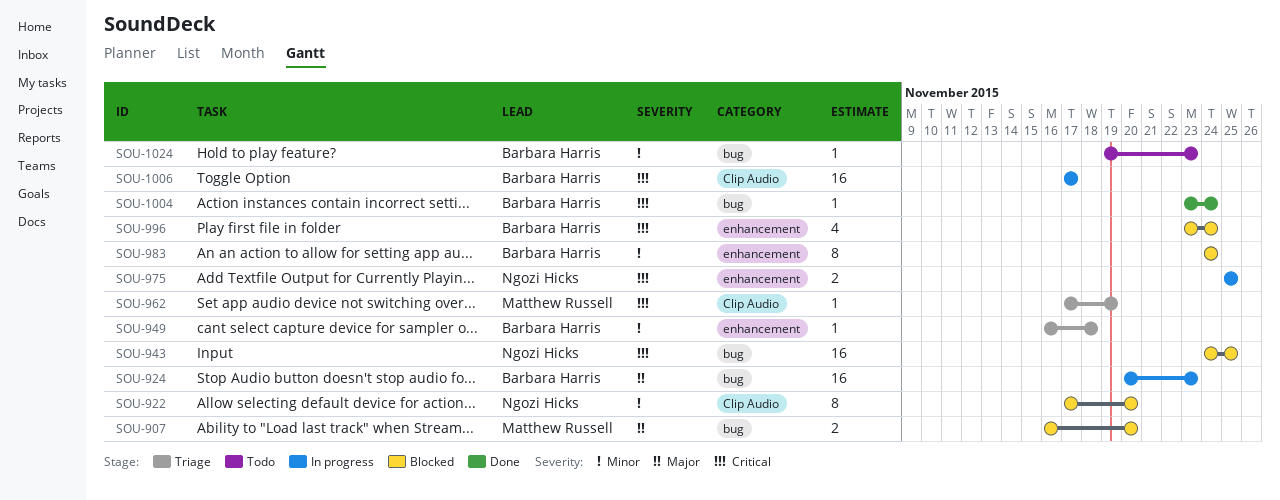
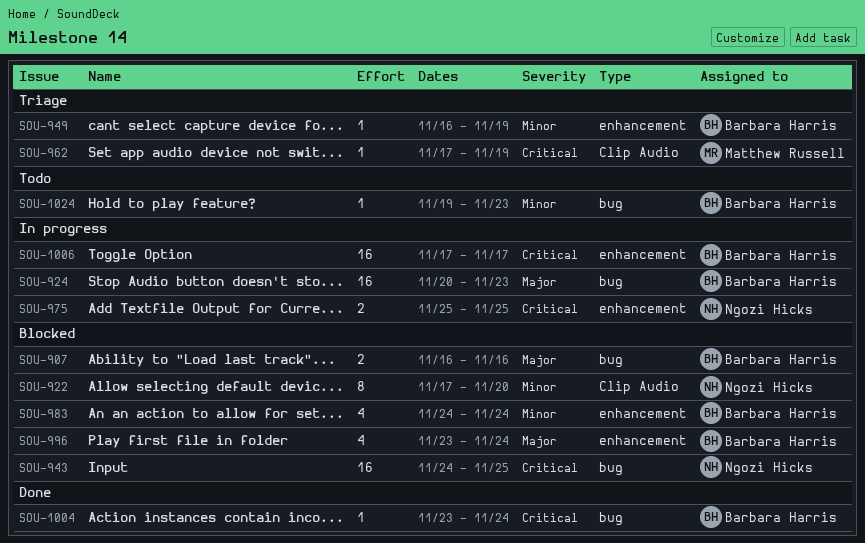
SOU-907, owner: Matthew Russell -> Barbara Harris
SOU-907, due: Nov 20 -> Nov 16
SOU-949, due: Nov 18 -> Nov 19
SOU-983, estimate: 8 -> 4
SOU-996, priority: Critical -> Major
SOU-1006, label: Clip Audio -> enhancement

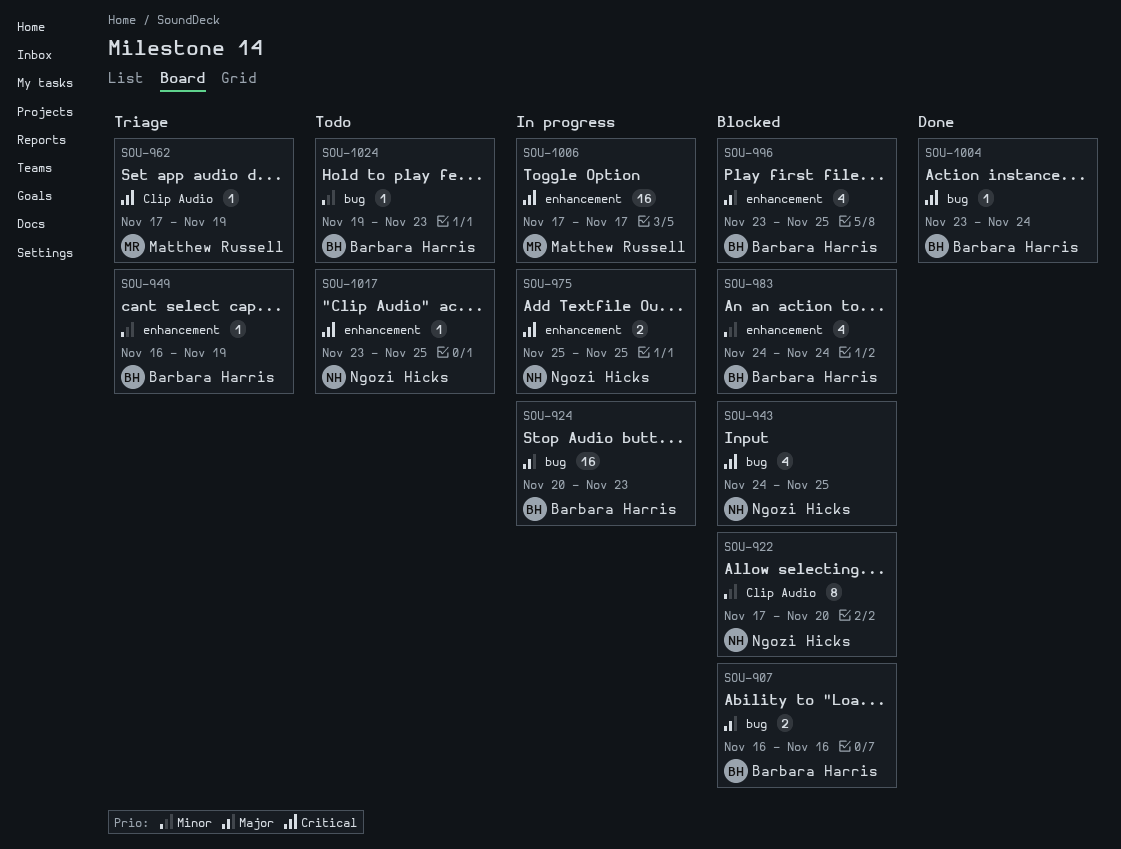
SOU-943, estimate: 16 -> 4
SOU-996, due: Nov 24 -> Nov 25
SOU-1006, owner: Barbara Harris -> Matthew Russell
SOU-1017: none -> present

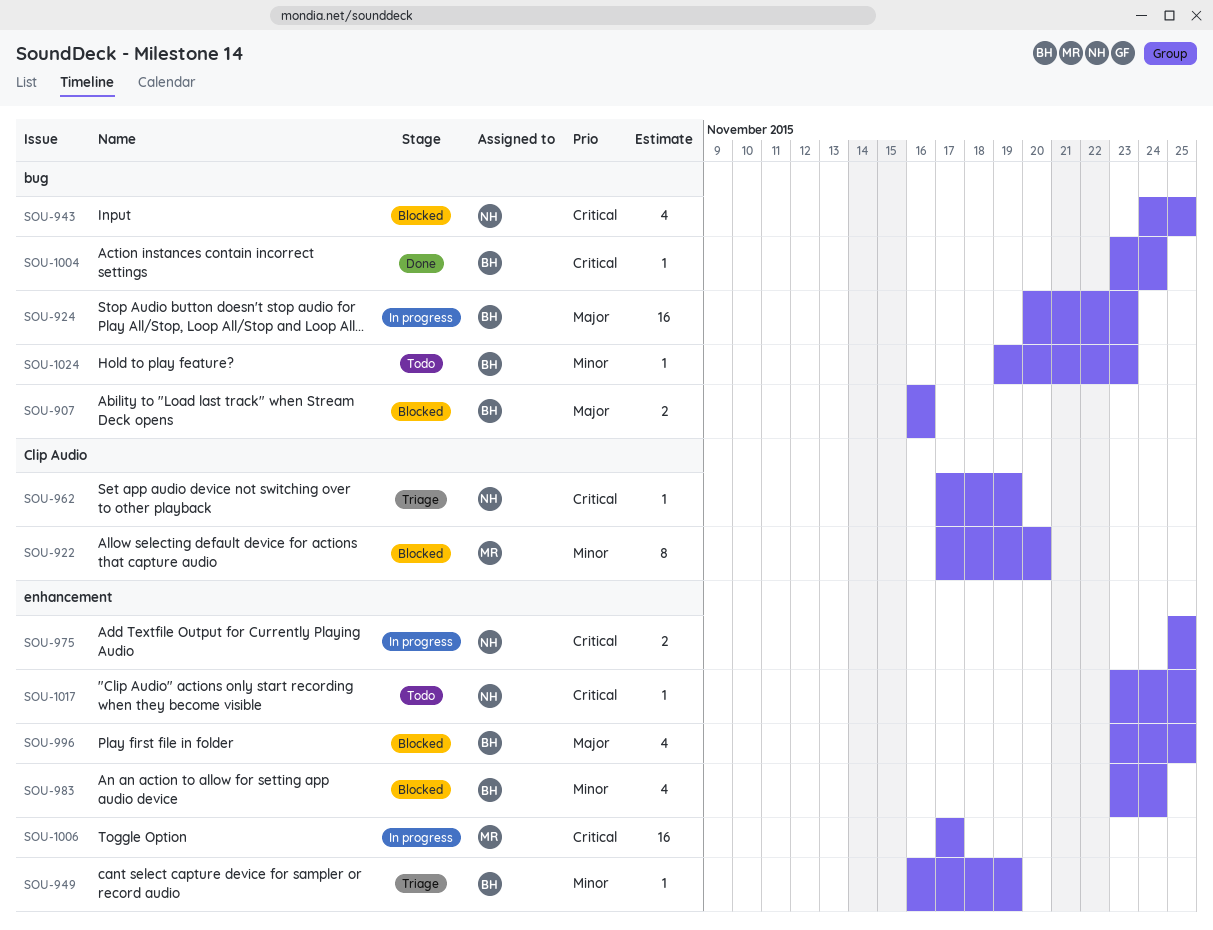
SOU-922, owner: Ngozi Hicks -> Matthew Russell
SOU-962, owner: Matthew Russell -> Ngozi Hicks
SOU-983, start: Nov 24 -> Nov 23

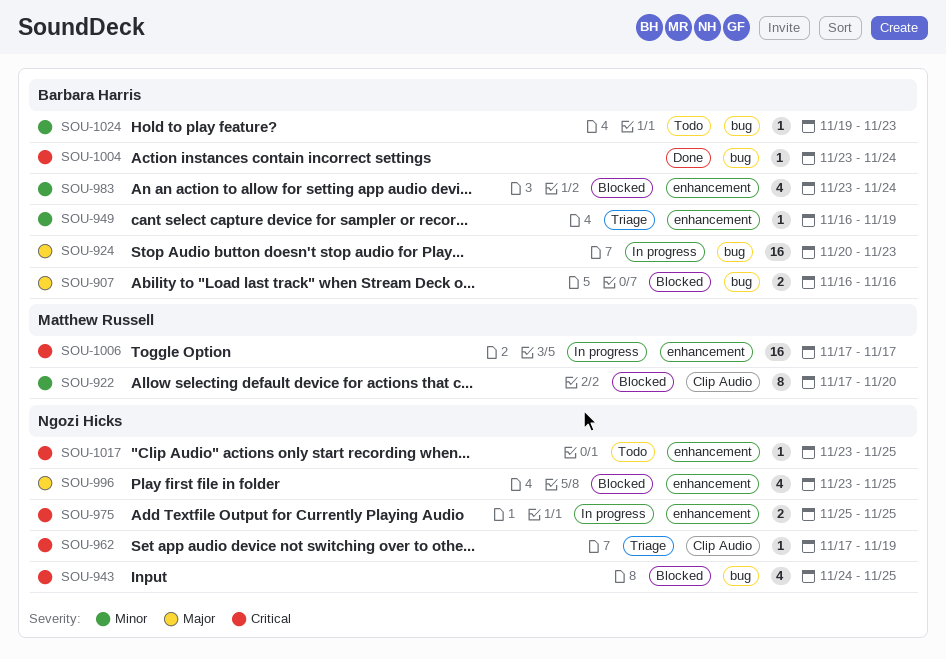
SOU-996, owner: Barbara Harris -> Ngozi Hicks

